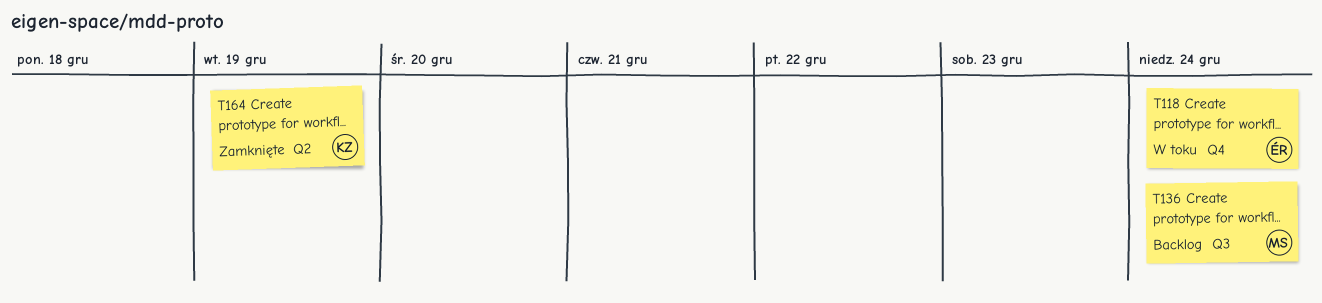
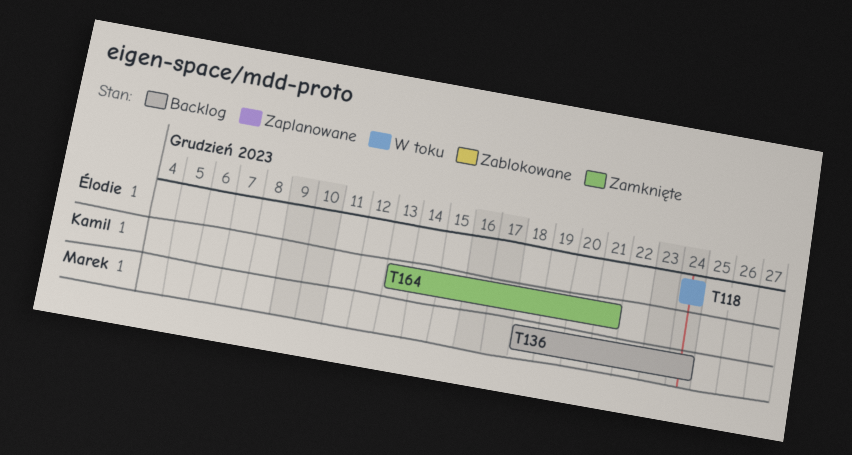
T164, due: Dec 19 -> Dec 21

